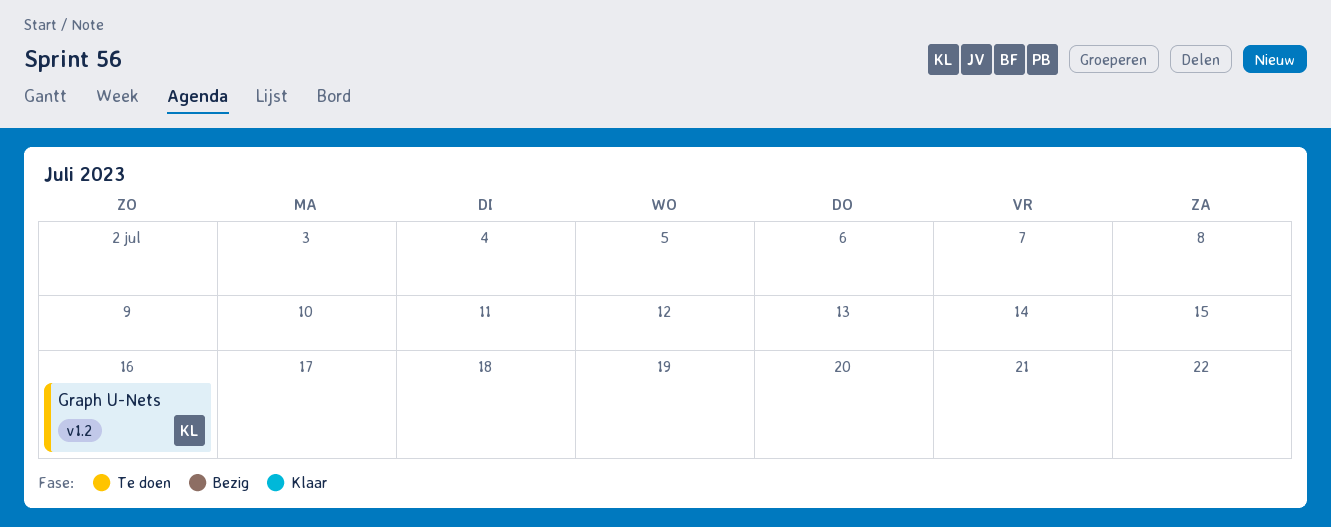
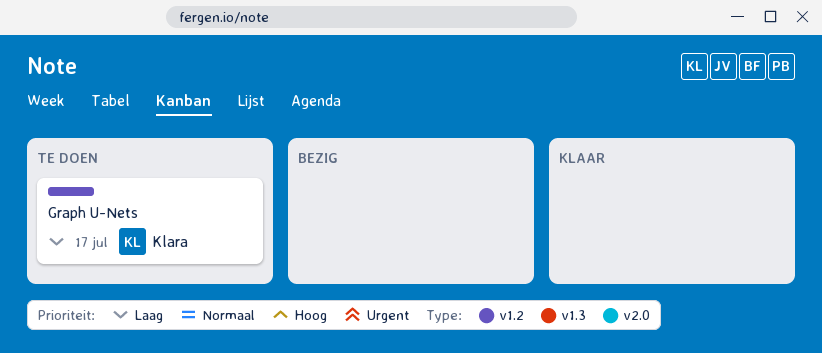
Graph U-Nets, due: Jul 16 -> Jul 17

